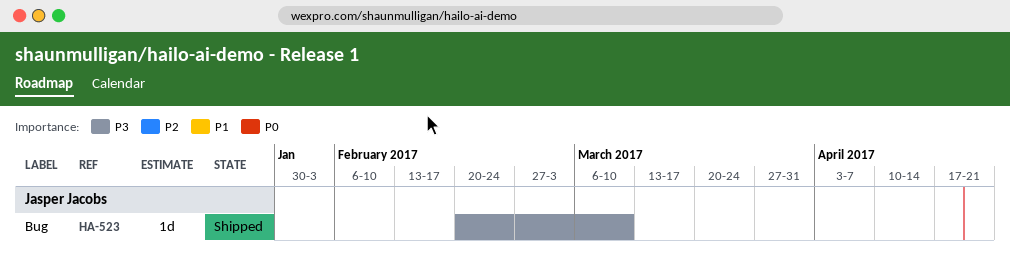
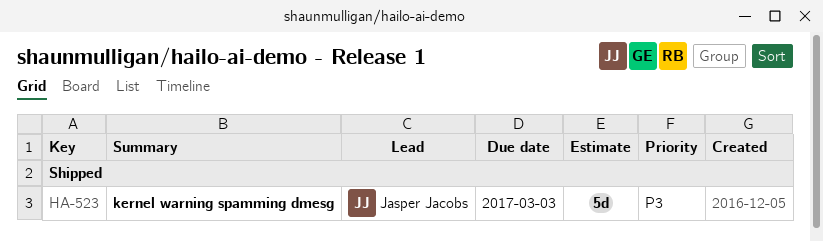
HA-523, estimate: 1d -> 5d
HA-523, due: Mar 10 -> Mar 3

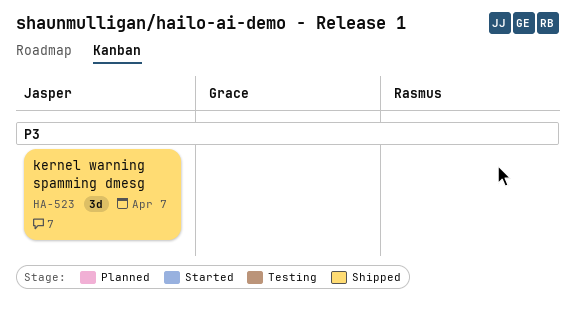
HA-523, estimate: 5d -> 3d
HA-523, due: Mar 3 -> Apr 7

